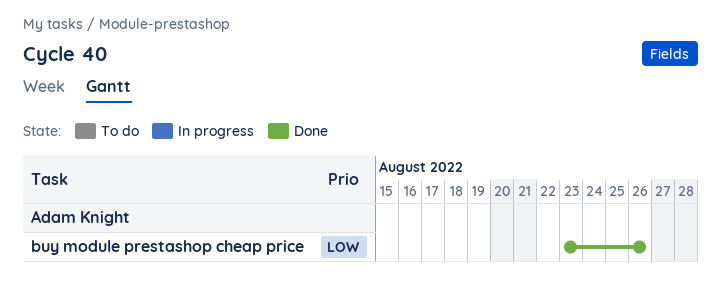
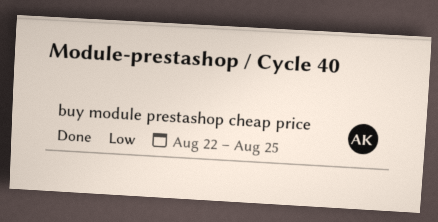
buy module prestashop cheap price, start: Aug 23 -> Aug 22
buy module prestashop cheap price, due: Aug 26 -> Aug 25

